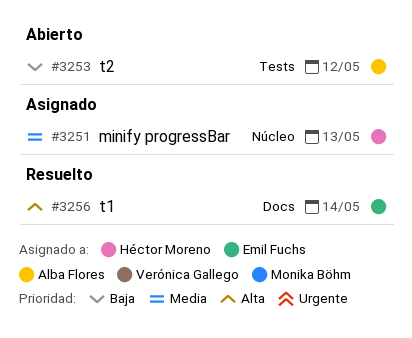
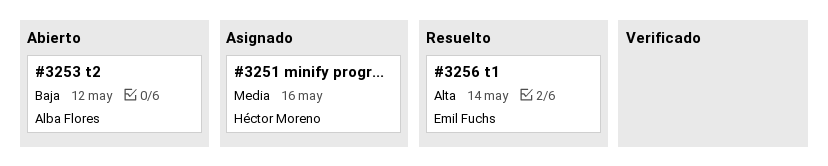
#3251, due: May 13 -> May 16

